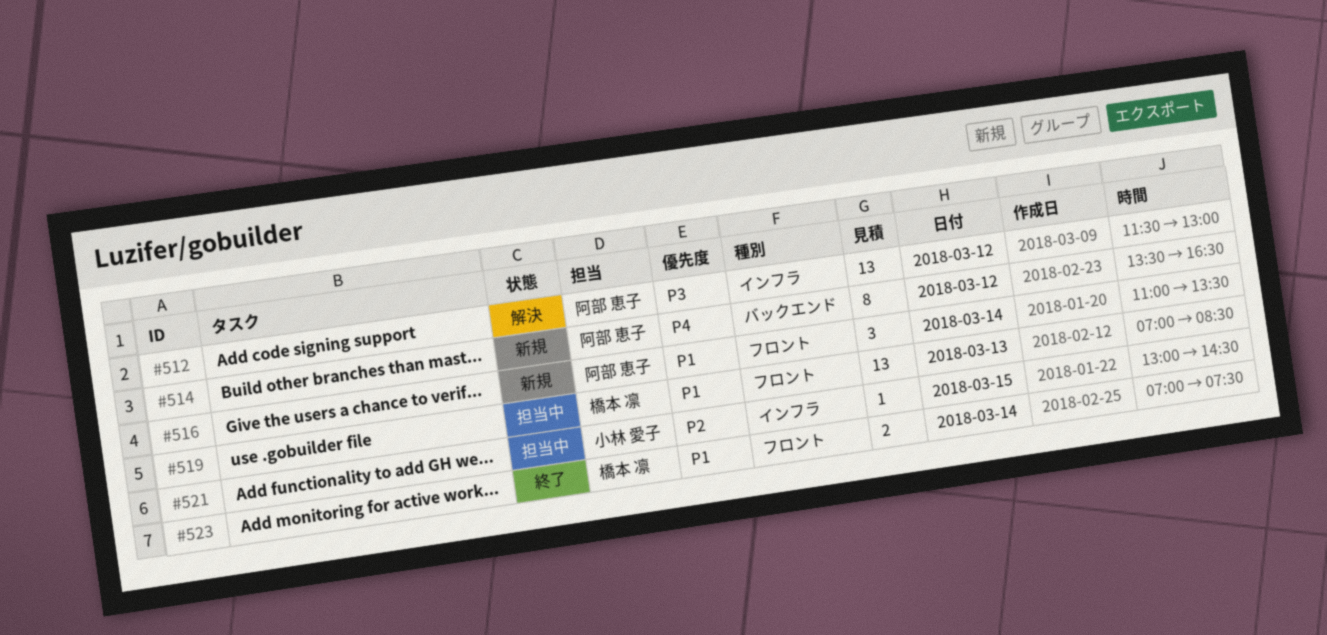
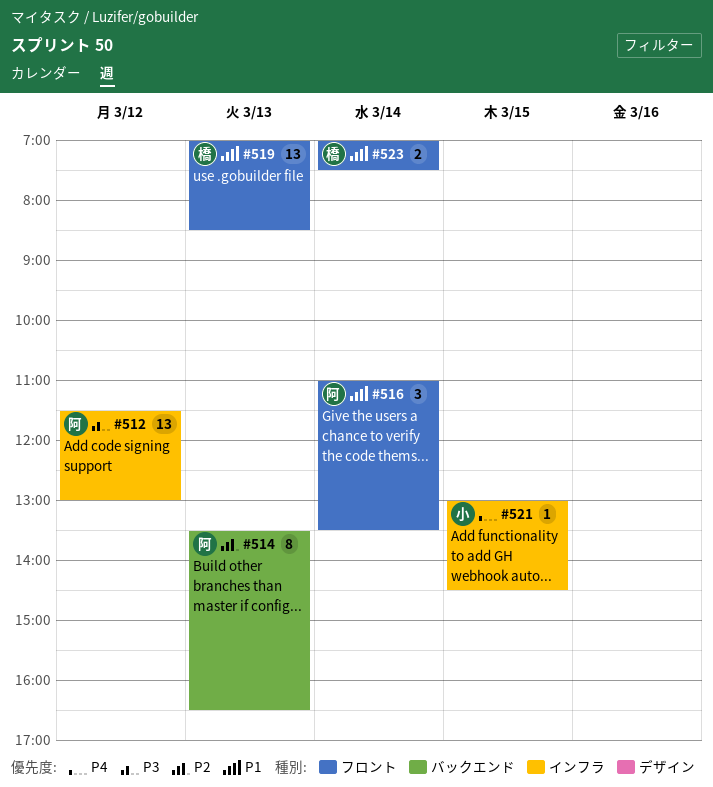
#514, priority: P4 -> P2
#514, day: Mar 12 -> Mar 13
#521, priority: P2 -> P4

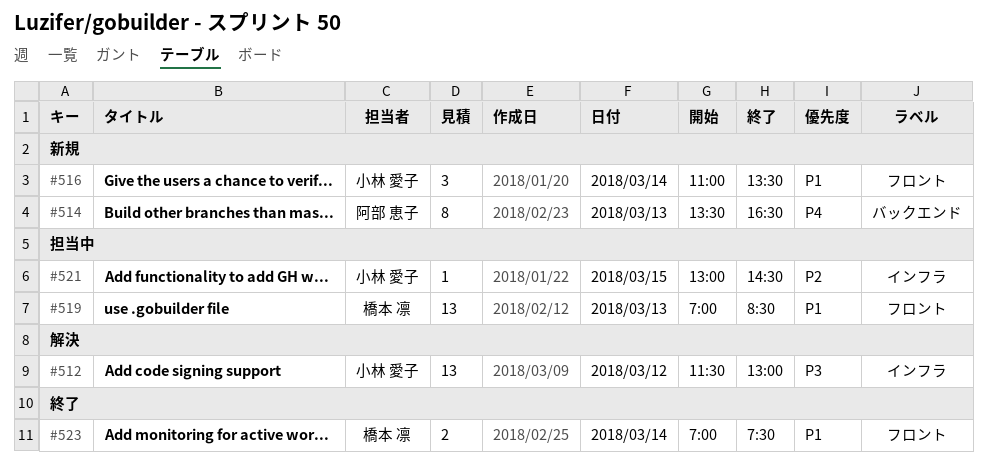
#512, owner: 阿部 恵子 -> 小林 愛子
#514, priority: P2 -> P4
#516, owner: 阿部 恵子 -> 小林 愛子
#521, priority: P4 -> P2

